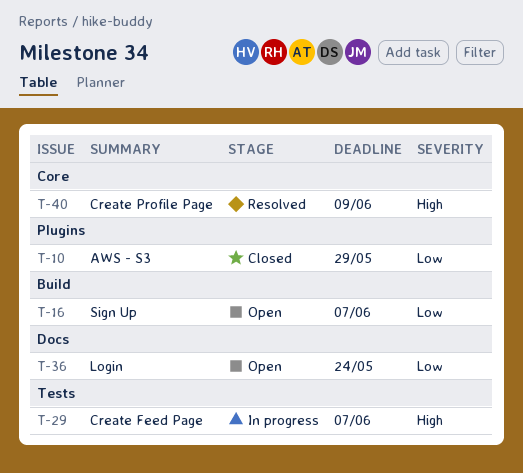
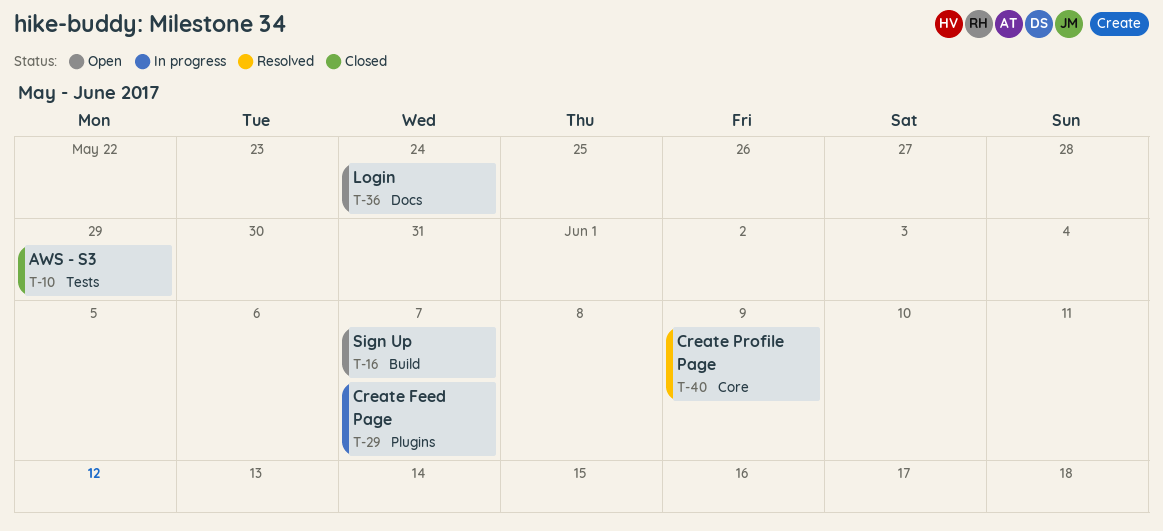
T-10, label: Plugins -> Tests
T-29, label: Tests -> Plugins

